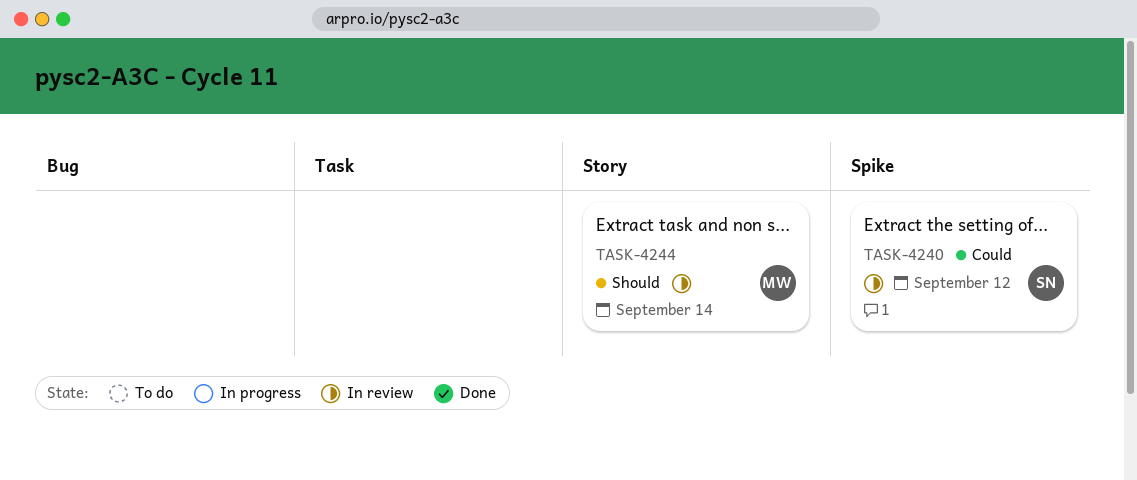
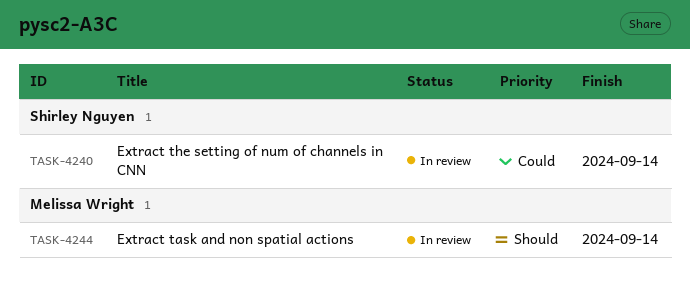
TASK-4240, due: Sep 12 -> Sep 14

